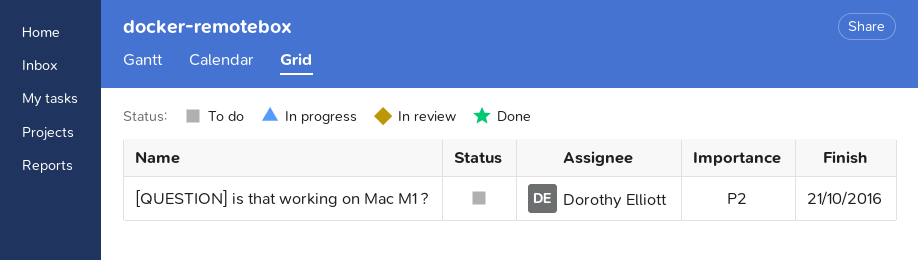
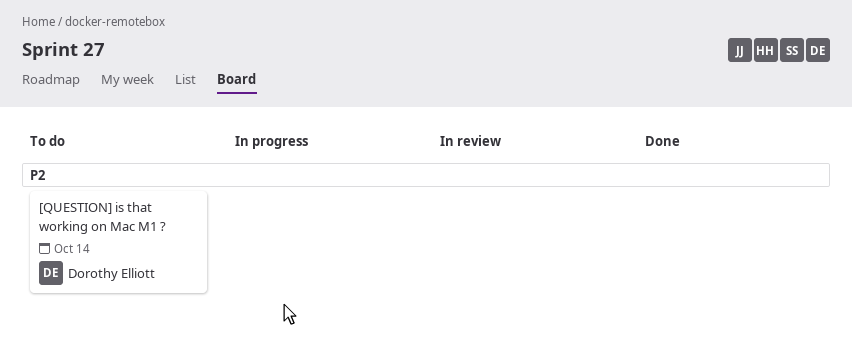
[QUESTION] is that working on Mac M1 ?, due: Oct 21 -> Oct 14

